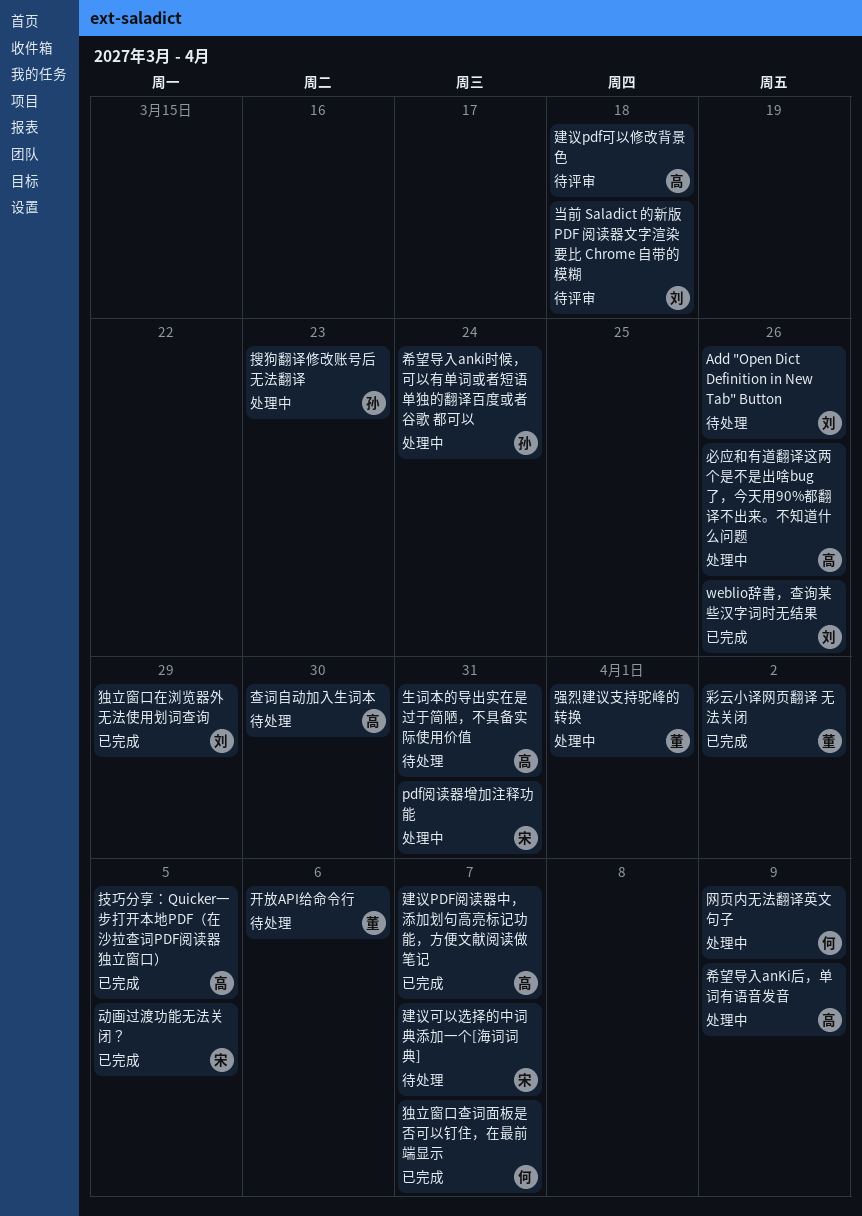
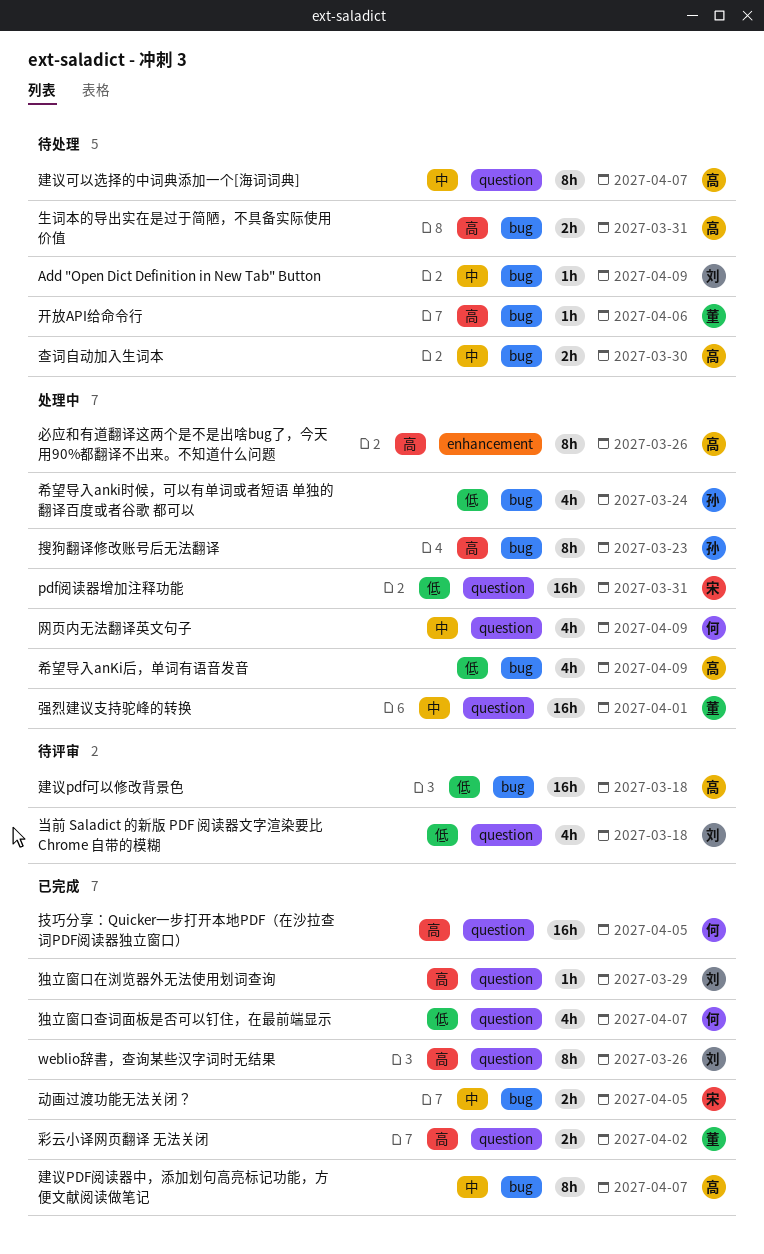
Add "Open Dict Definition in New Tab" Button, due: Mar 26 -> Apr 9
建议可以选择的中词典添加一个[海词词典], owner: 宋 -> 高
技巧分享：Quicker一步打开本地PDF（在沙拉查词PDF阅读器独立窗口）, owner: 高 -> 何

